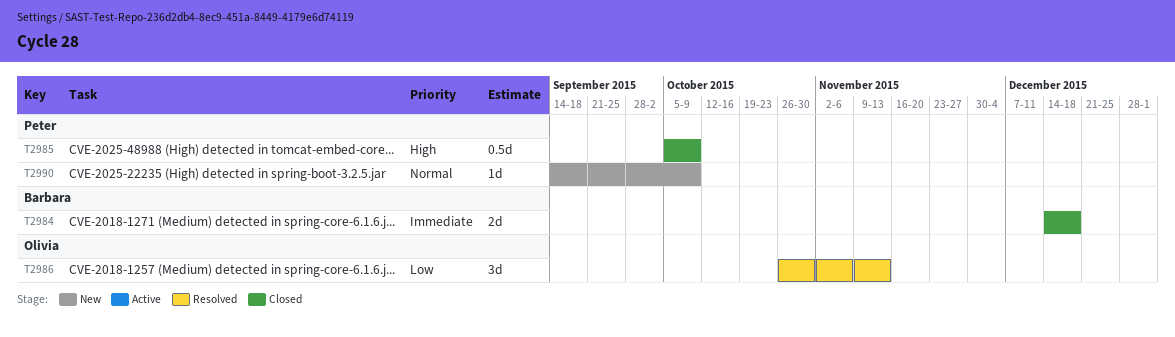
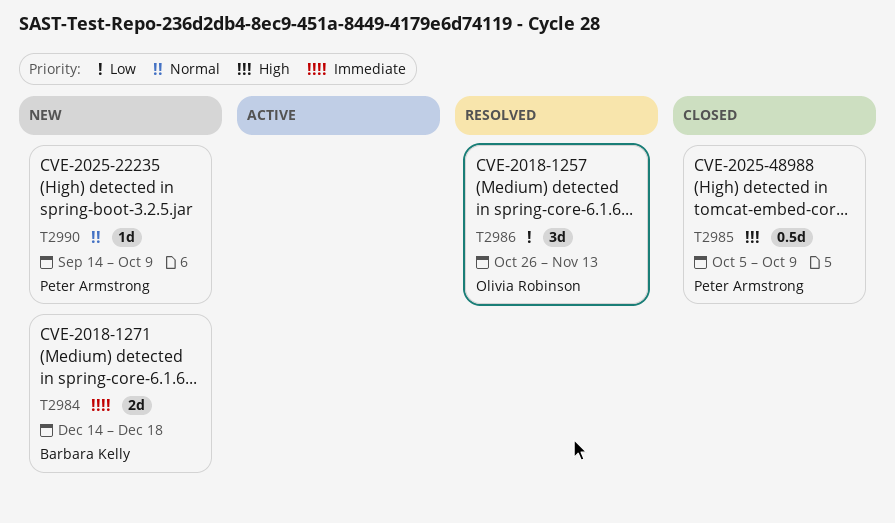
T2984, status: Closed -> New

